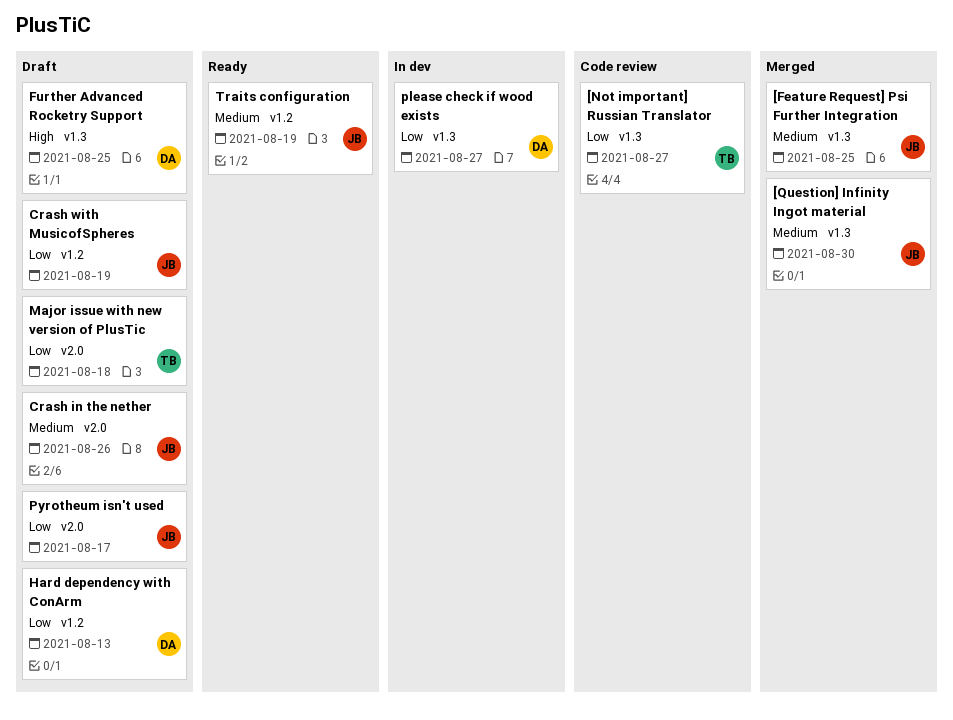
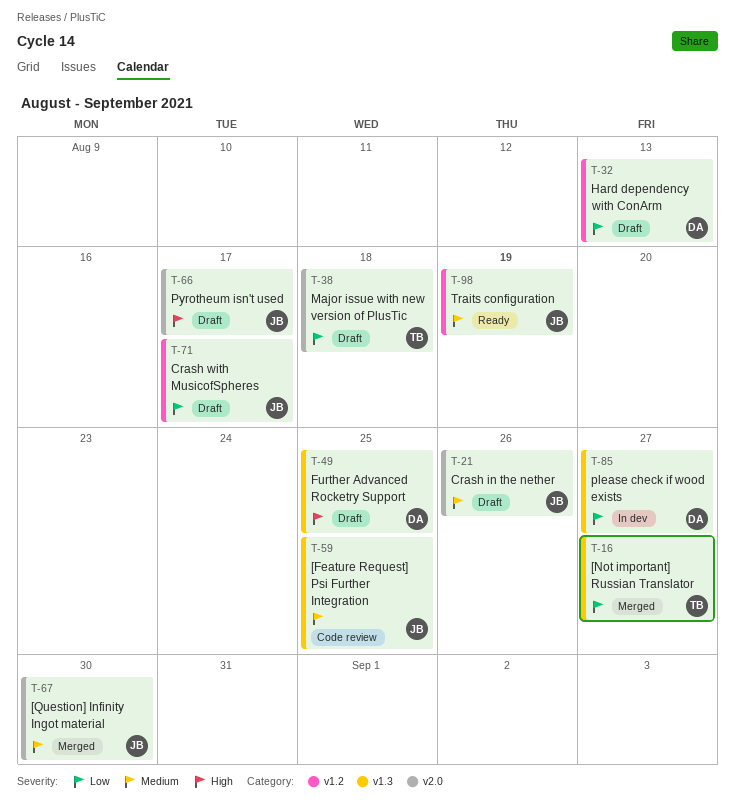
[Feature Request] Psi Further Integration, status: Merged -> Code review
[Not important] Russian Translator, status: Code review -> Merged
[Question] Infinity Ingot material, label: v1.3 -> v2.0
Crash with MusicofSpheres, due: Aug 19 -> Aug 17
Pyrotheum isn't used, priority: Low -> High

